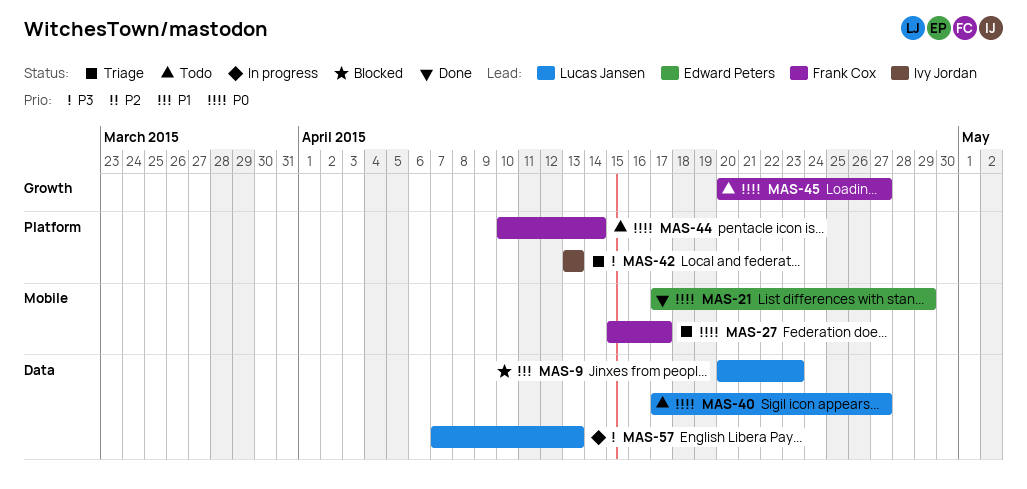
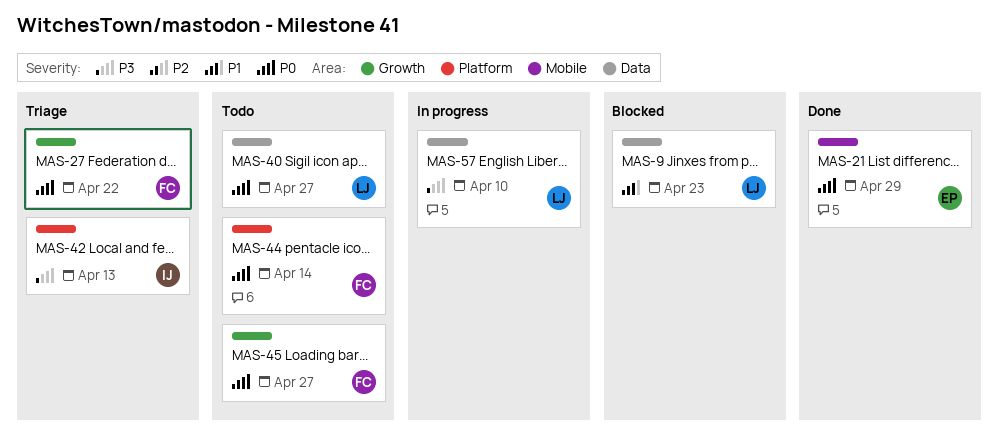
MAS-27, label: Mobile -> Growth
MAS-27, due: Apr 17 -> Apr 22
MAS-57, due: Apr 13 -> Apr 10

